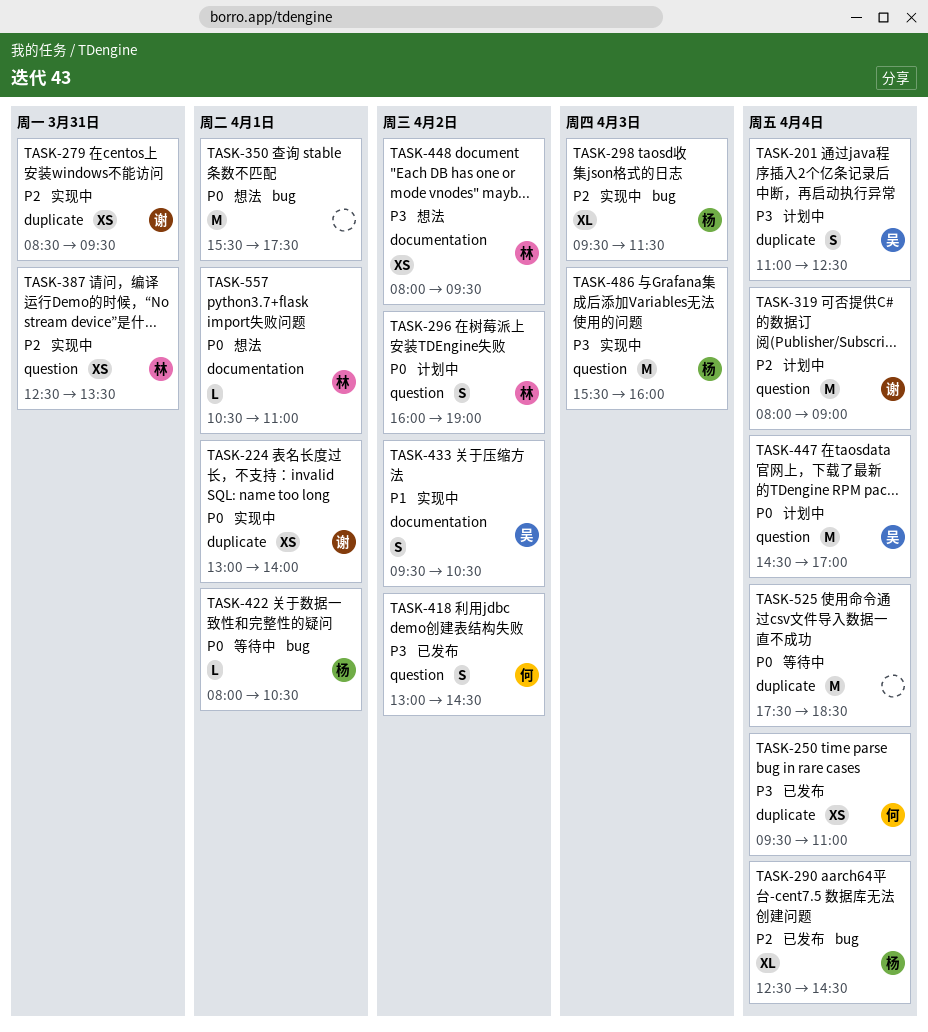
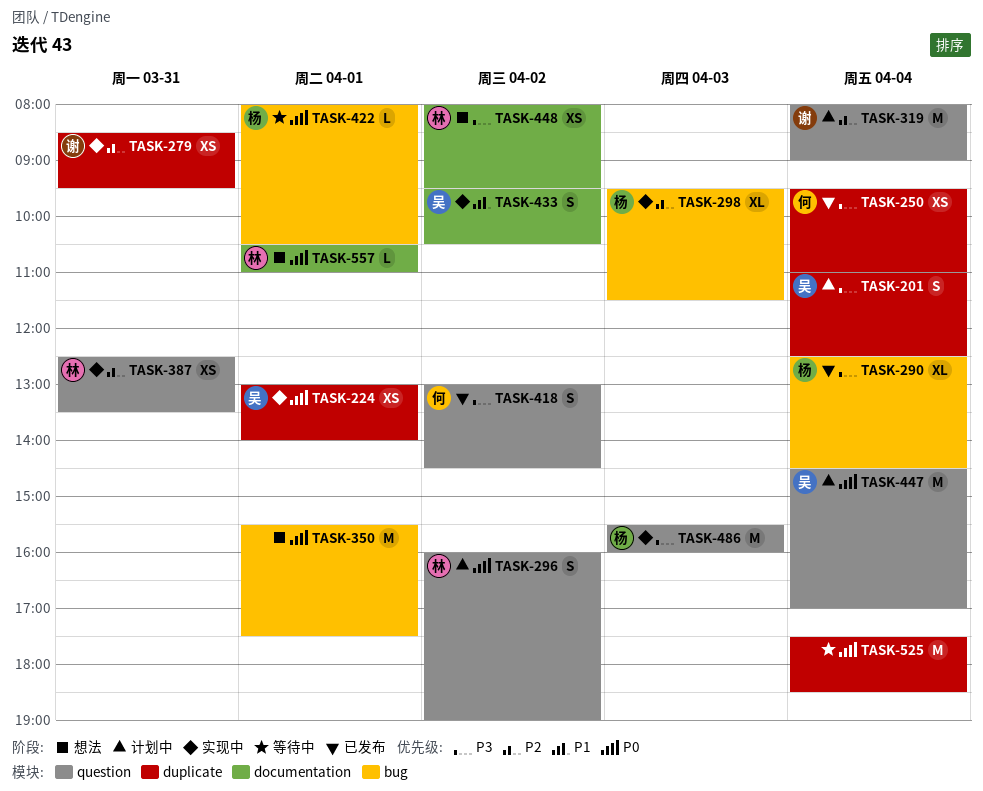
TASK-224, owner: 谢 -> 吴
TASK-290, priority: P2 -> P3

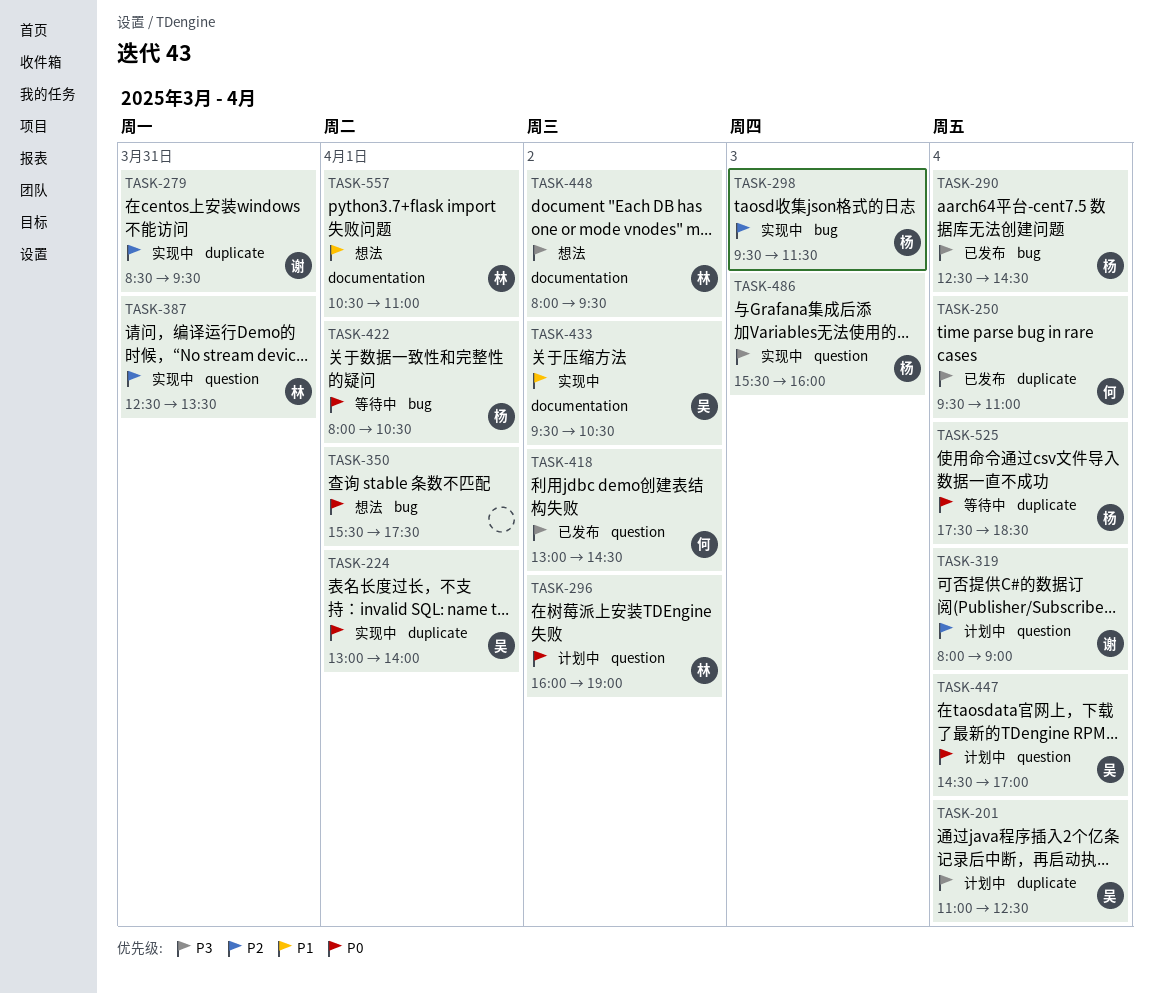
TASK-525, owner: none -> 杨
TASK-557, priority: P0 -> P1

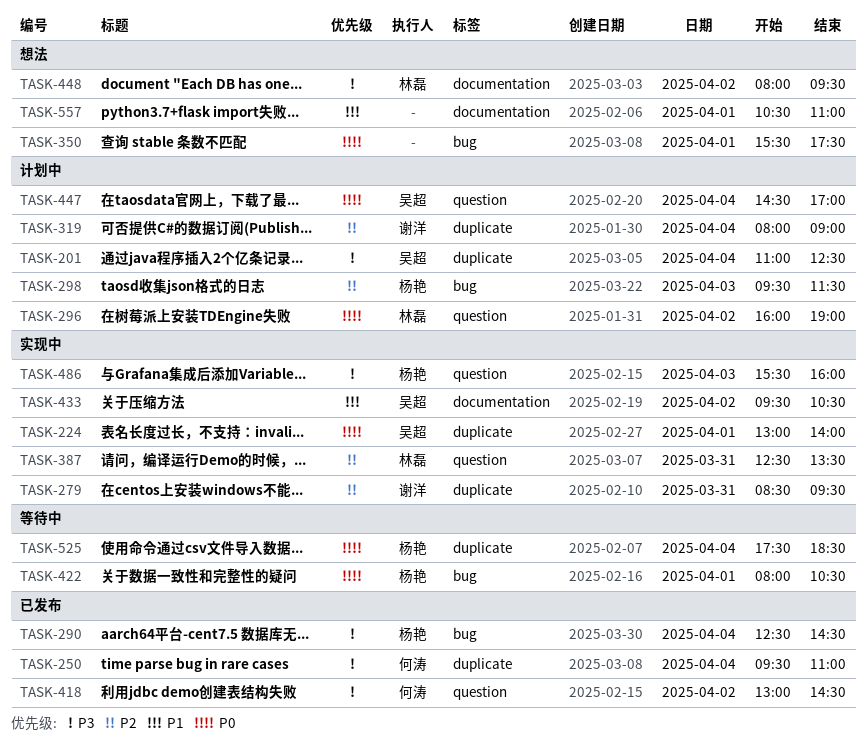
TASK-298, status: 实现中 -> 计划中
TASK-319, label: question -> duplicate
TASK-557, owner: 林磊 -> none

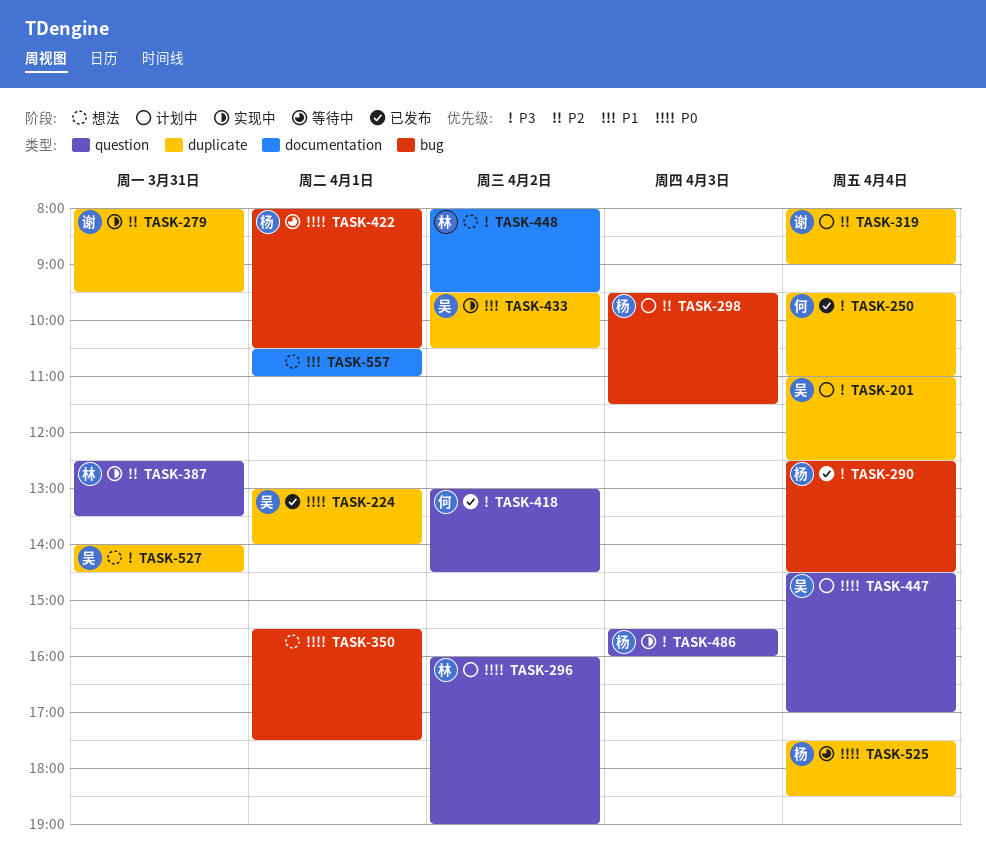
TASK-224, status: 实现中 -> 已发布
TASK-279, begins: 08:30 -> 08:00
TASK-433, label: documentation -> duplicate
TASK-527: none -> present

